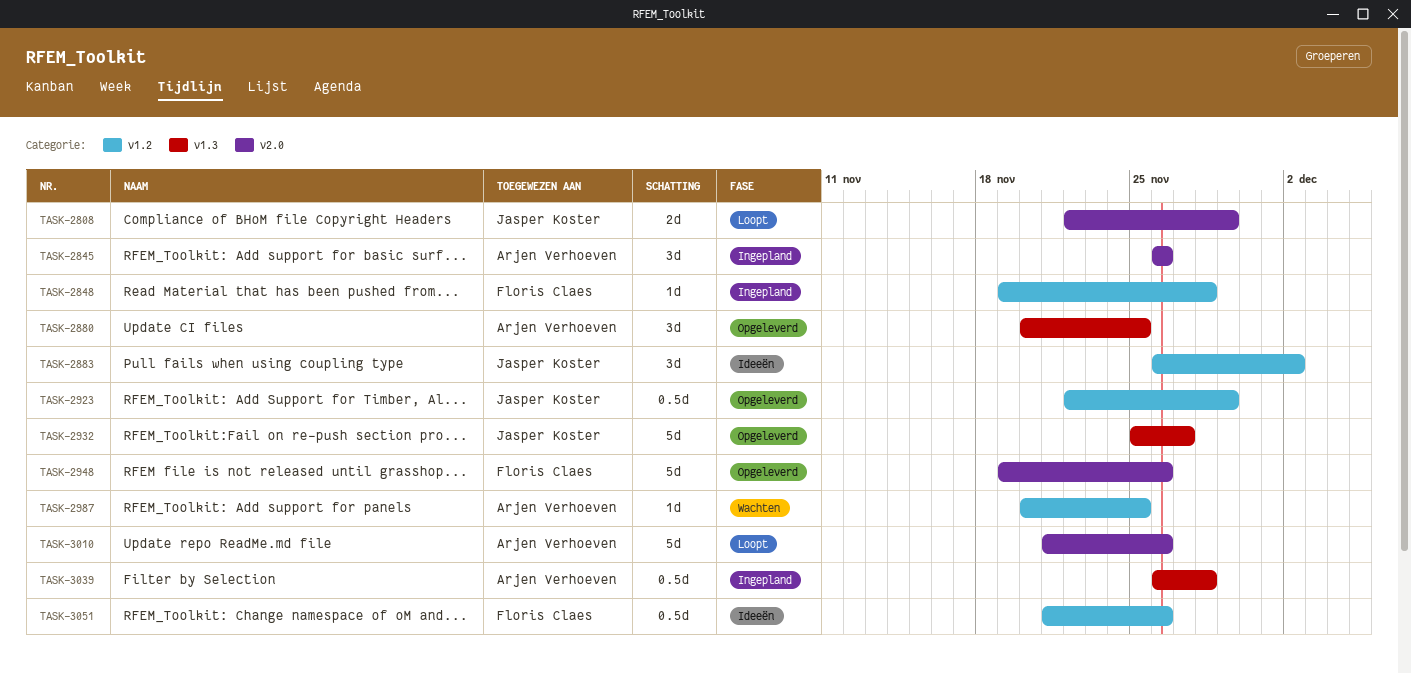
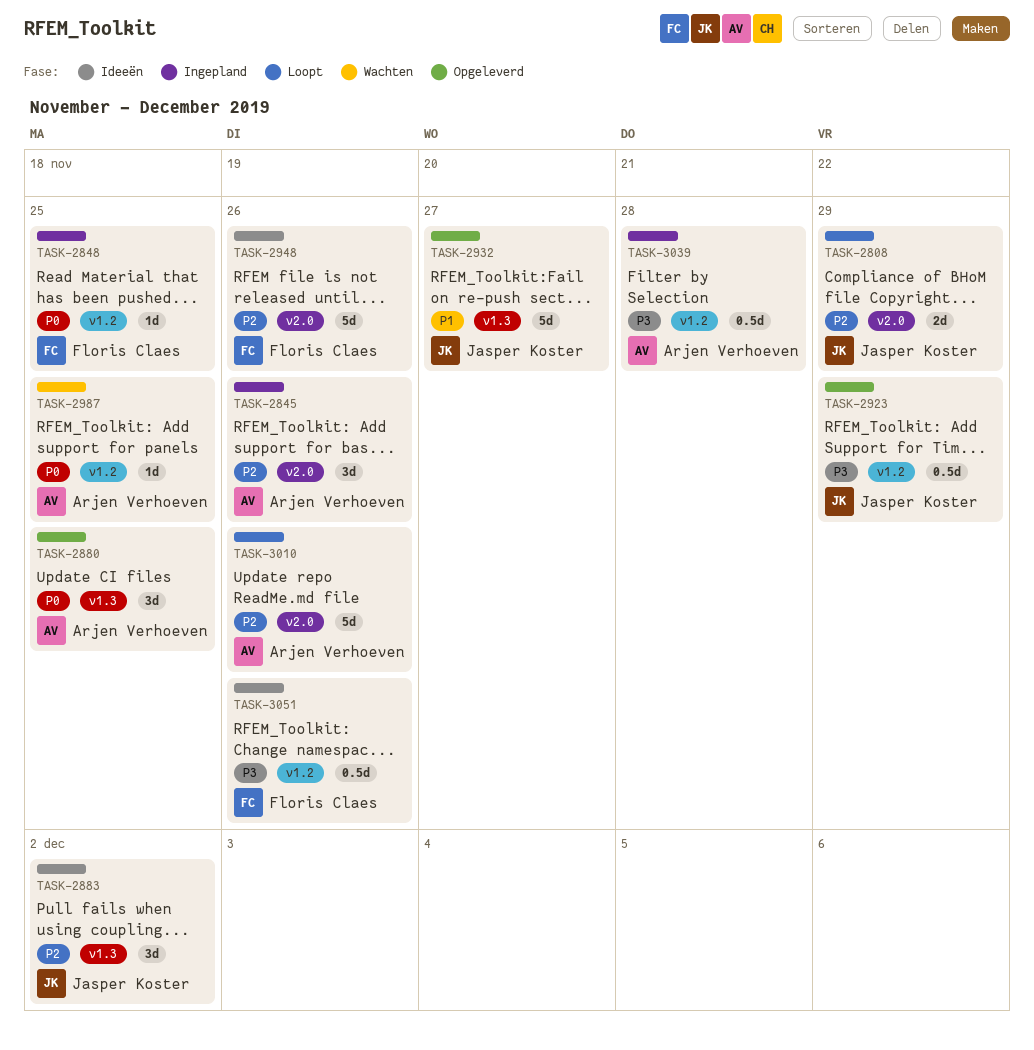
TASK-2848, due: Nov 28 -> Nov 25
TASK-2883, label: v1.2 -> v1.3
TASK-2948, status: Opgeleverd -> Ideeën
TASK-3039, label: v1.3 -> v1.2

